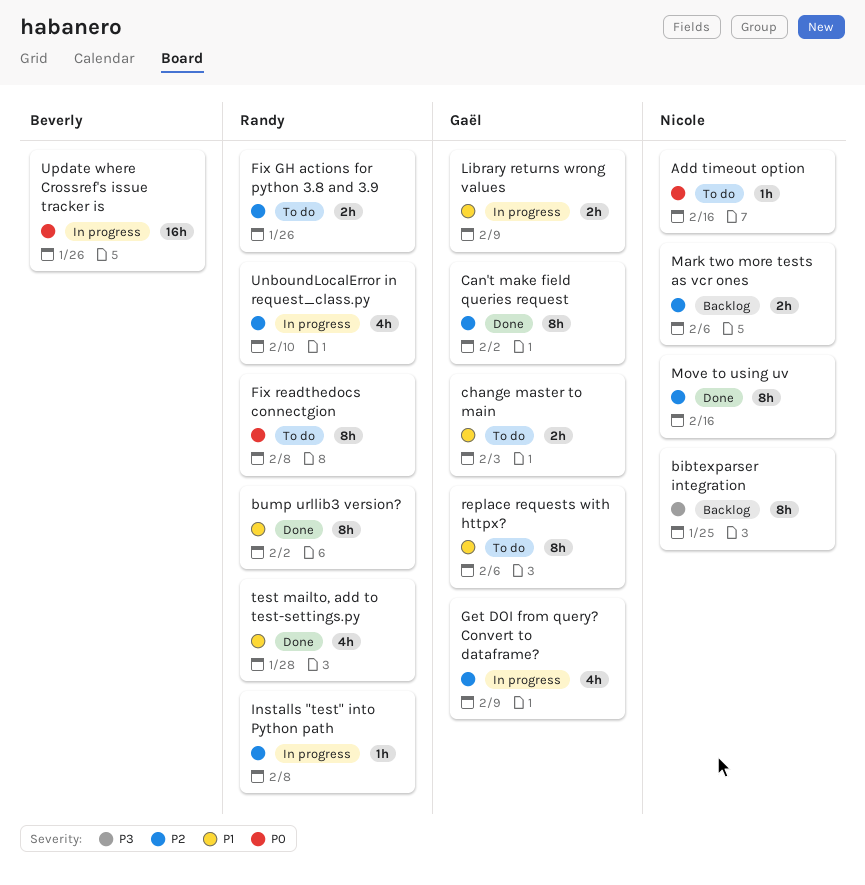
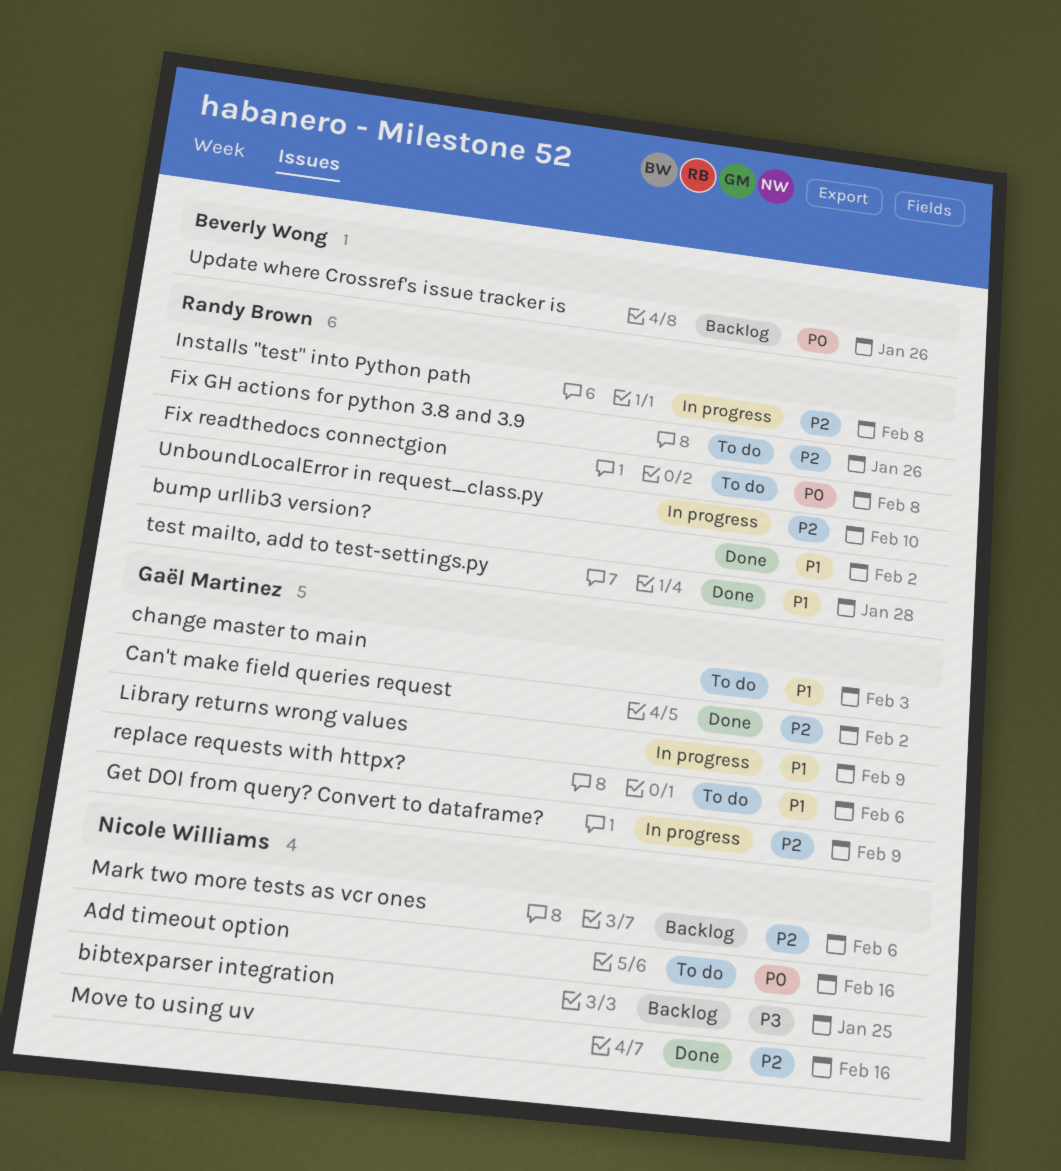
Update where Crossref's issue tracker is, status: In progress -> Backlog

